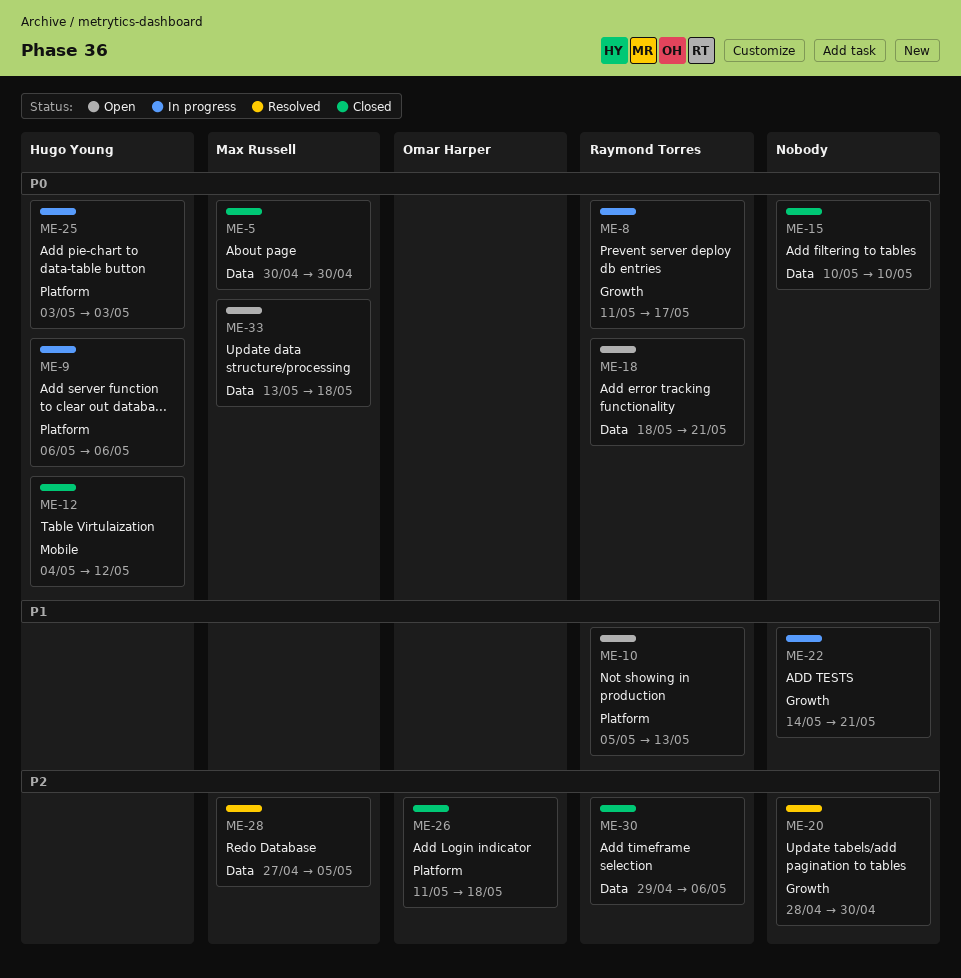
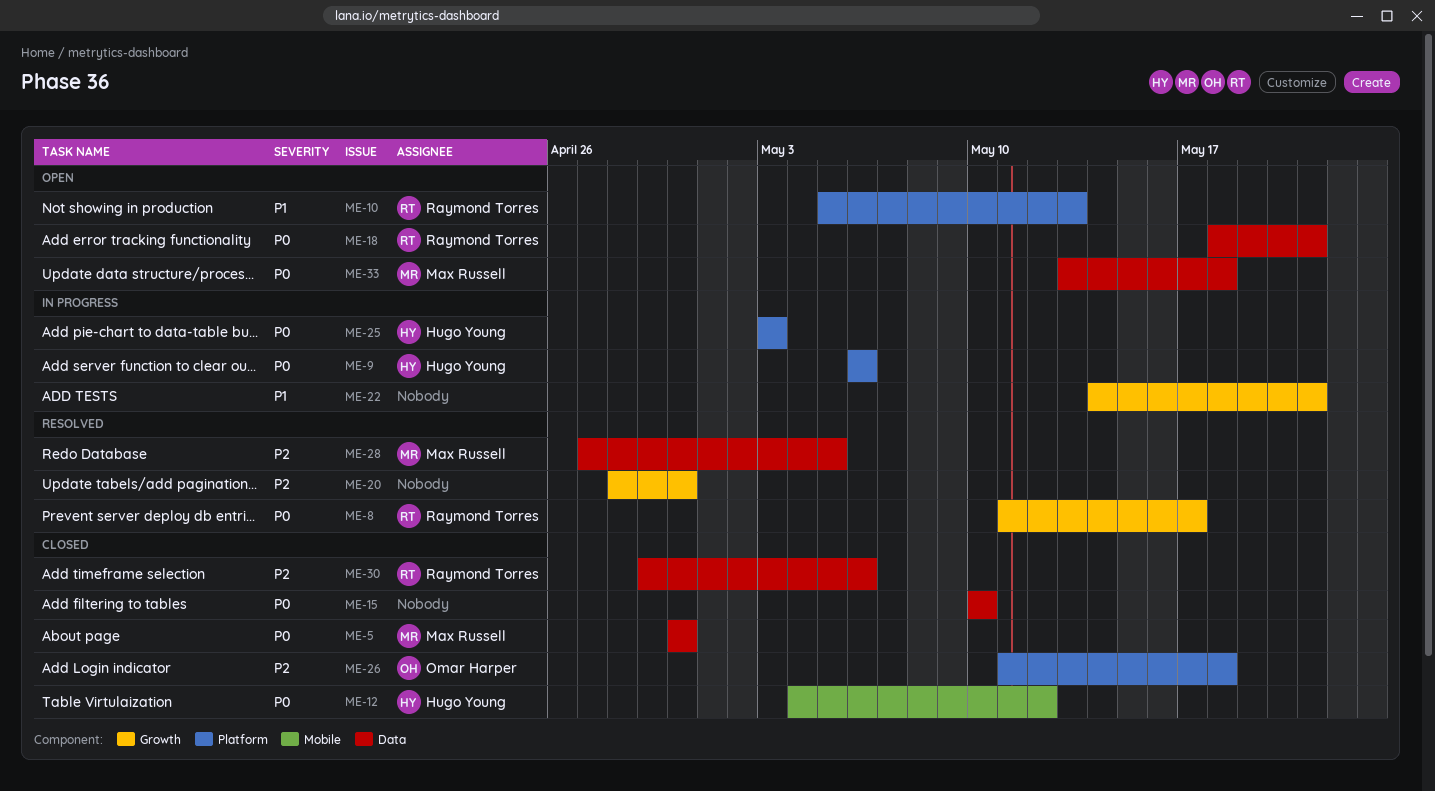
ME-8, status: In progress -> Resolved

